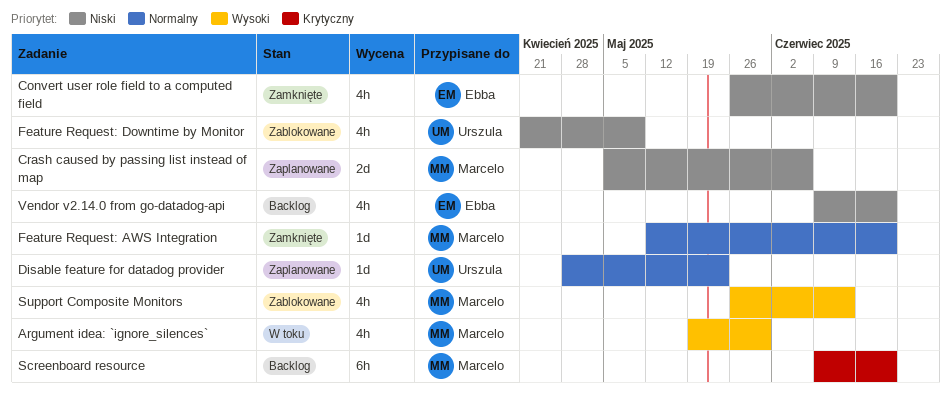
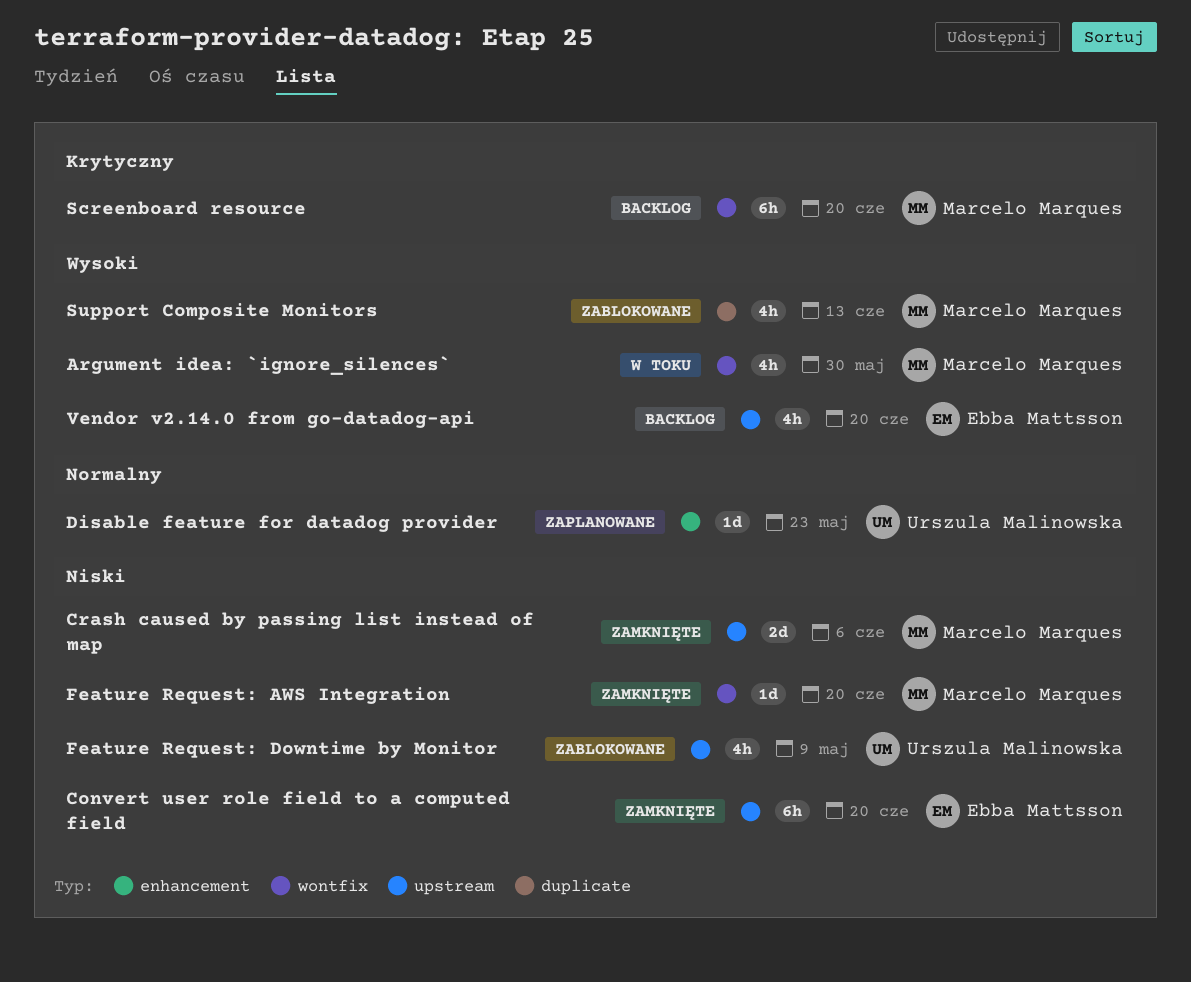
Convert user role field to a computed field, estimate: 4h -> 6h
Crash caused by passing list instead of map, status: Zaplanowane -> Zamknięte
Feature Request: AWS Integration, priority: Normalny -> Niski
Vendor v2.14.0 from go-datadog-api, priority: Niski -> Wysoki

